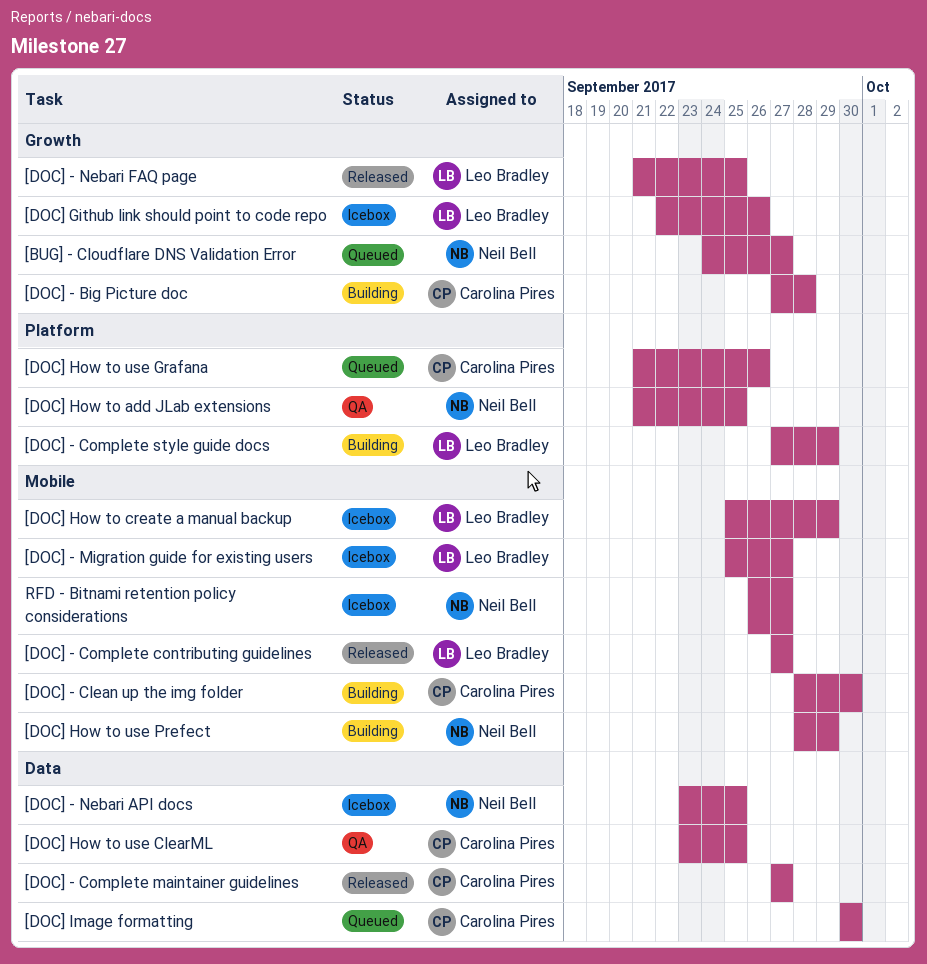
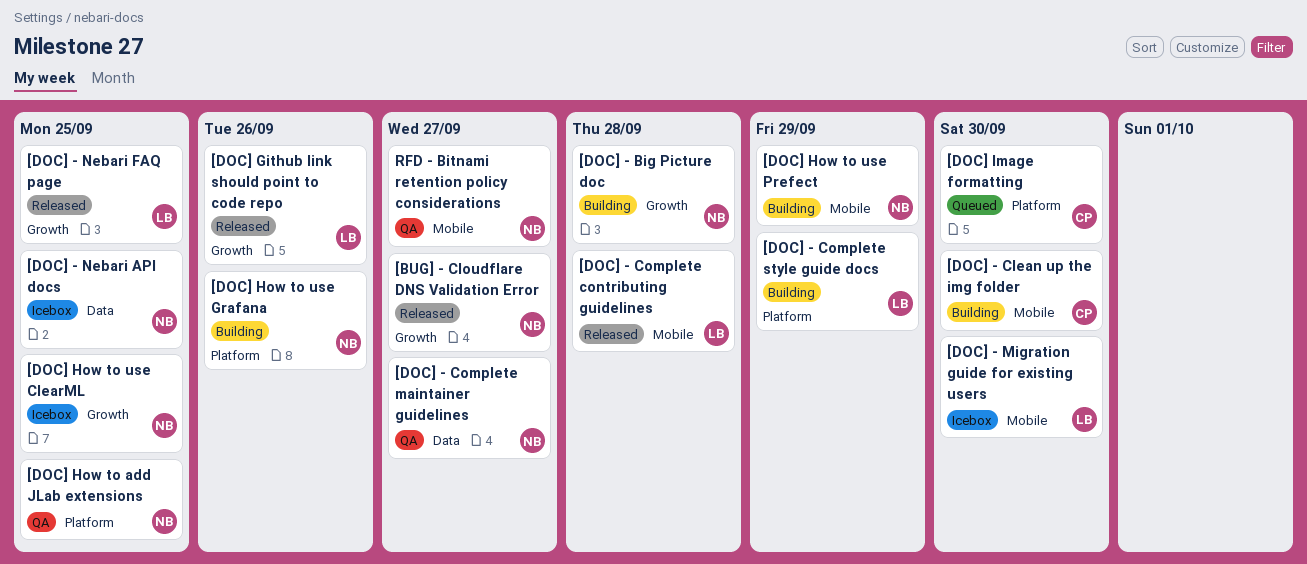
[BUG] - Cloudflare DNS Validation Error, status: Queued -> Released
[DOC] - Big Picture doc, owner: Carolina Pires -> Neil Bell
[DOC] - Complete contributing guidelines, due: Sep 27 -> Sep 28
[DOC] - Complete maintainer guidelines, status: Released -> QA
[DOC] - Complete maintainer guidelines, owner: Carolina Pires -> Neil Bell
[DOC] - Migration guide for existing users, due: Sep 27 -> Sep 30
[DOC] Github link should point to code repo, status: Icebox -> Released
[DOC] How to create a manual backup: present -> none
[DOC] How to use ClearML, status: QA -> Icebox
[DOC] How to use ClearML, owner: Carolina Pires -> Neil Bell
[DOC] How to use ClearML, label: Data -> Growth
[DOC] How to use Grafana, status: Queued -> Building
[DOC] How to use Grafana, owner: Carolina Pires -> Neil Bell
[DOC] Image formatting, label: Data -> Platform
RFD - Bitnami retention policy considerations, status: Icebox -> QA

